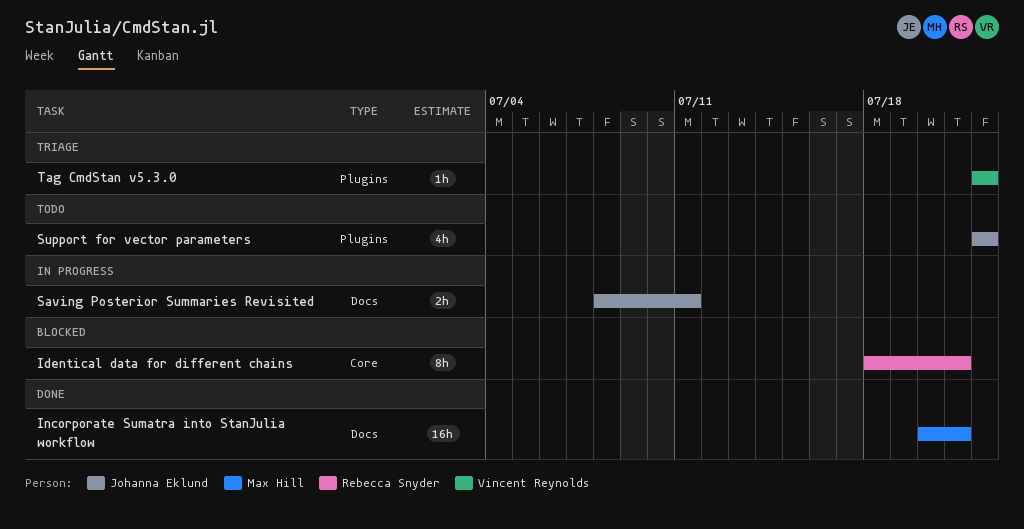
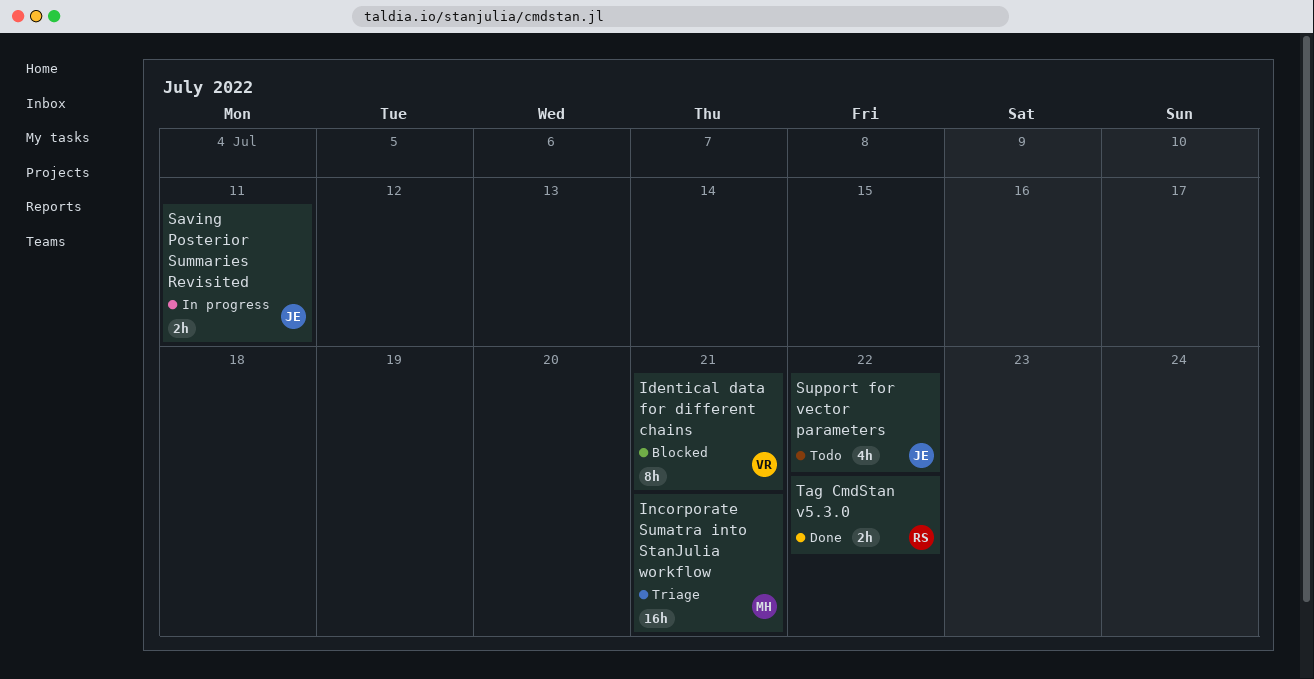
Identical data for different chains, owner: Rebecca Snyder -> Vincent Reynolds
Incorporate Sumatra into StanJulia workflow, status: Done -> Triage
Tag CmdStan v5.3.0, status: Triage -> Done
Tag CmdStan v5.3.0, owner: Vincent Reynolds -> Rebecca Snyder
Tag CmdStan v5.3.0, estimate: 1h -> 2h

